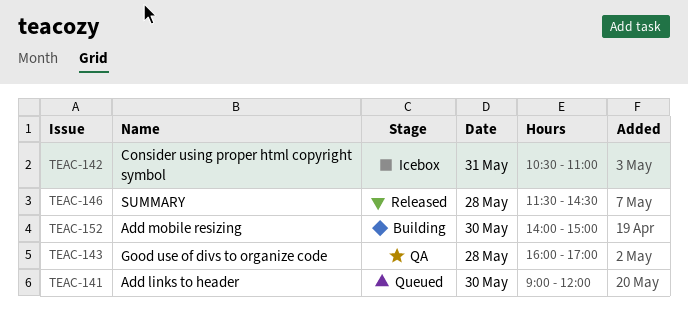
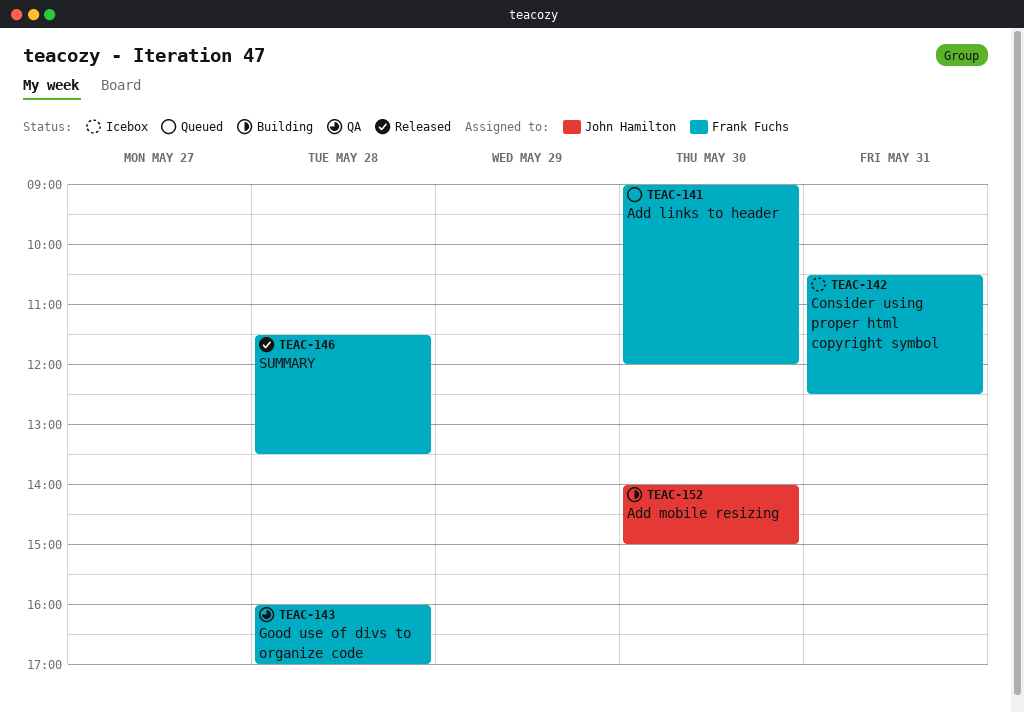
TEAC-142, ends: 11:00 -> 12:30
TEAC-146, ends: 14:30 -> 13:30

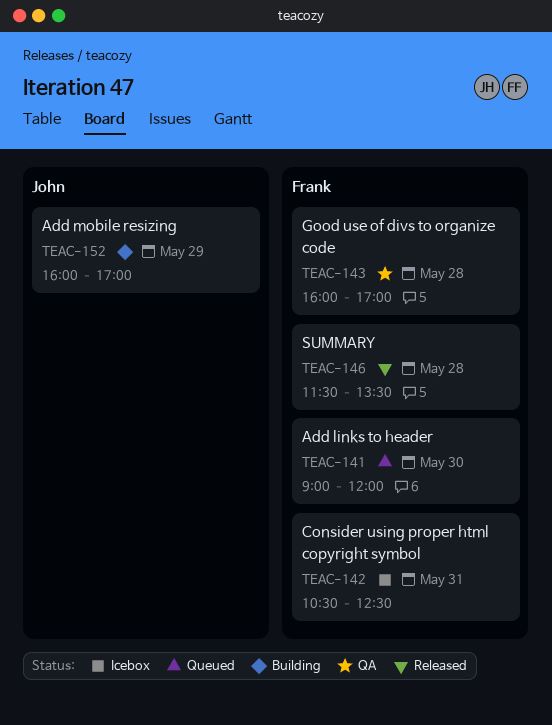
TEAC-152, day: May 30 -> May 29
TEAC-152, begins: 14:00 -> 16:00
TEAC-152, ends: 15:00 -> 17:00

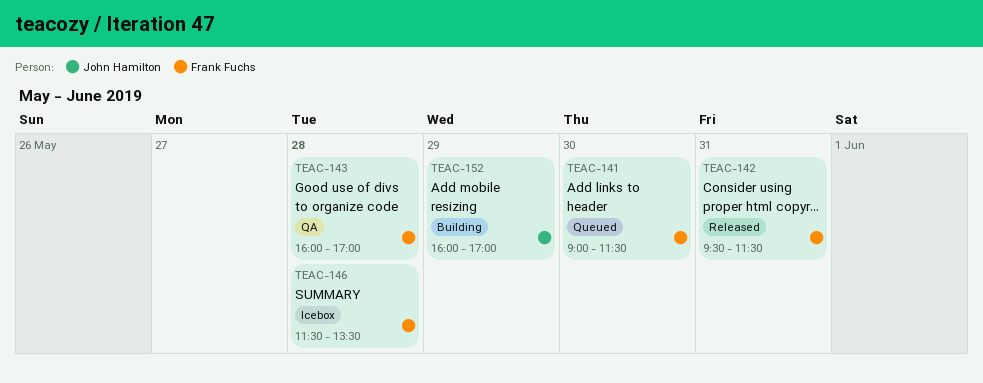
TEAC-141, ends: 12:00 -> 11:30
TEAC-142, status: Icebox -> Released
TEAC-142, begins: 10:30 -> 09:30
TEAC-142, ends: 12:30 -> 11:30
TEAC-146, status: Released -> Icebox

